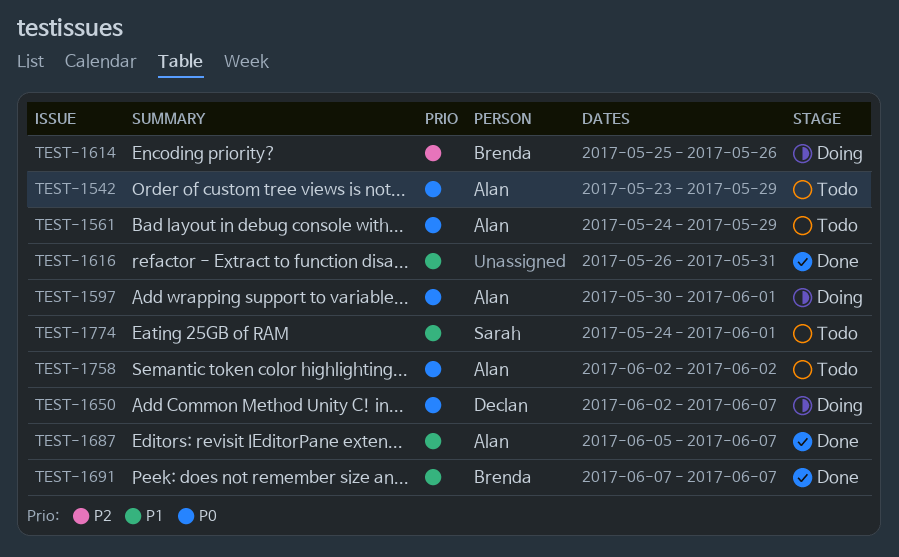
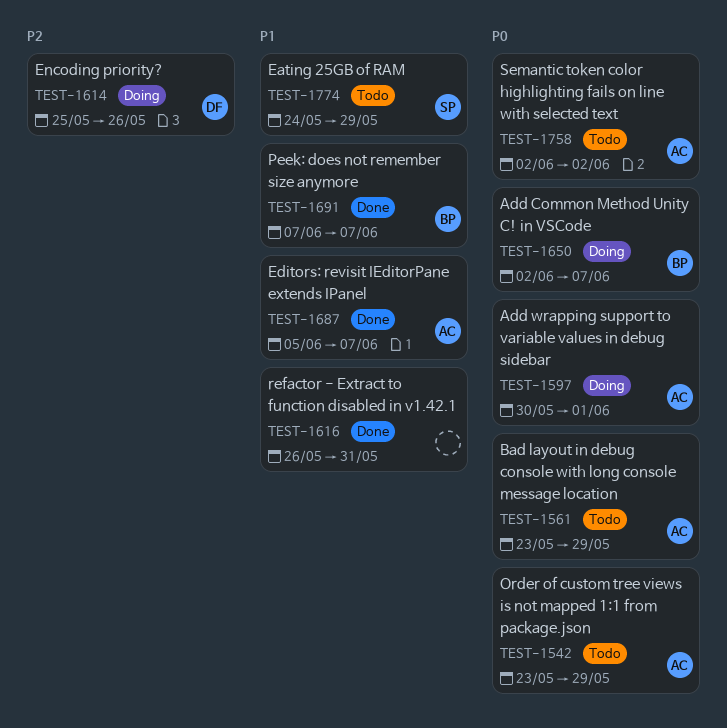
TEST-1561, start: May 24 -> May 23
TEST-1614, owner: Brenda -> Declan
TEST-1650, owner: Declan -> Brenda
TEST-1774, due: Jun 1 -> May 29

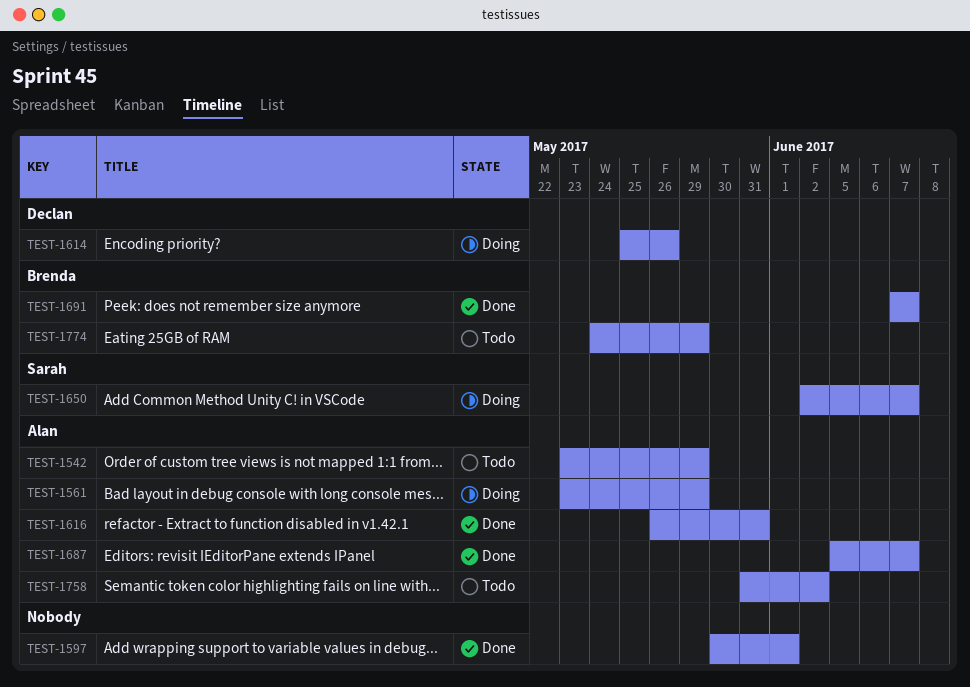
TEST-1561, status: Todo -> Doing
TEST-1597, status: Doing -> Done
TEST-1597, owner: Alan -> none
TEST-1616, owner: none -> Alan
TEST-1650, owner: Brenda -> Sarah
TEST-1758, start: Jun 2 -> May 31
TEST-1774, owner: Sarah -> Brenda

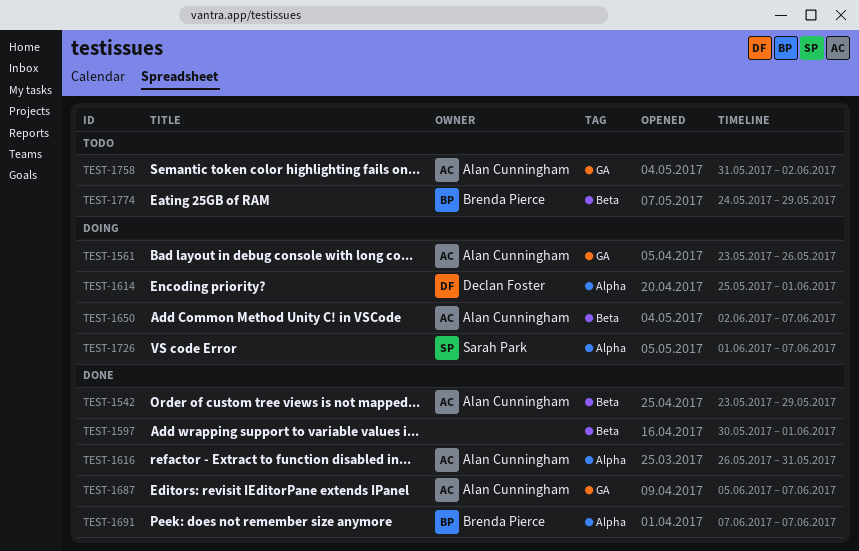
TEST-1542, status: Todo -> Done
TEST-1561, due: May 29 -> May 26
TEST-1614, due: May 26 -> Jun 1
TEST-1650, owner: Sarah Park -> Alan Cunningham
TEST-1726: none -> present

